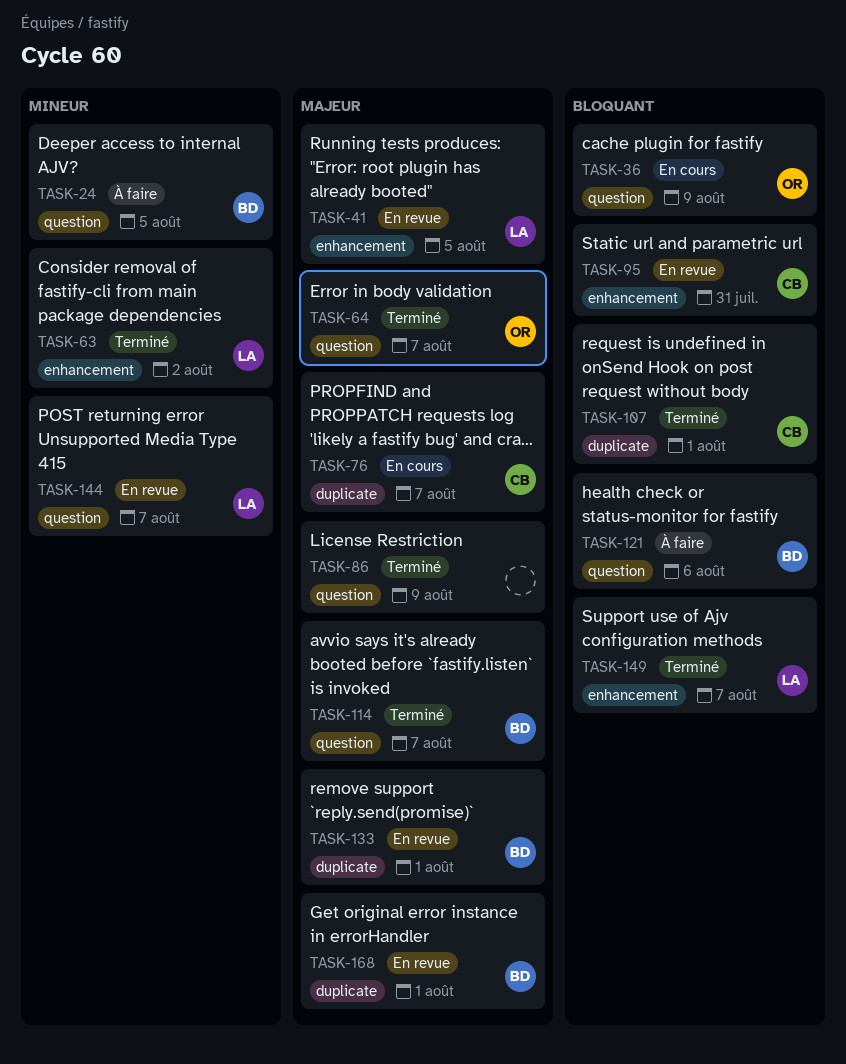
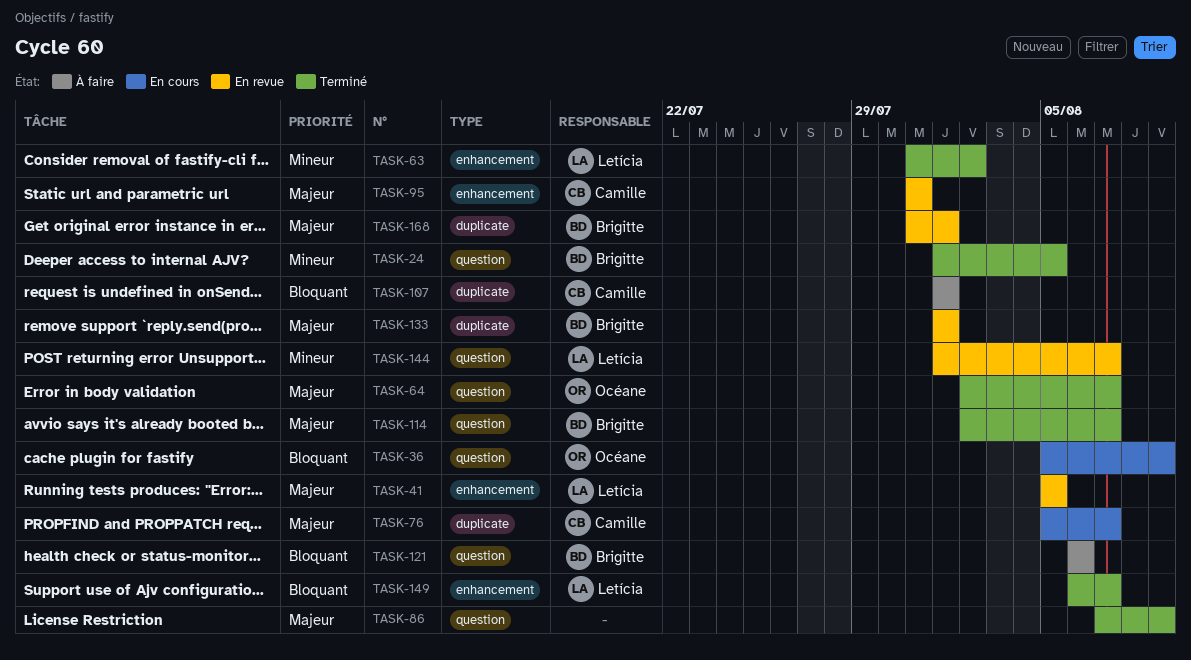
TASK-24, status: À faire -> Terminé
TASK-95, priority: Bloquant -> Majeur
TASK-107, status: Terminé -> À faire

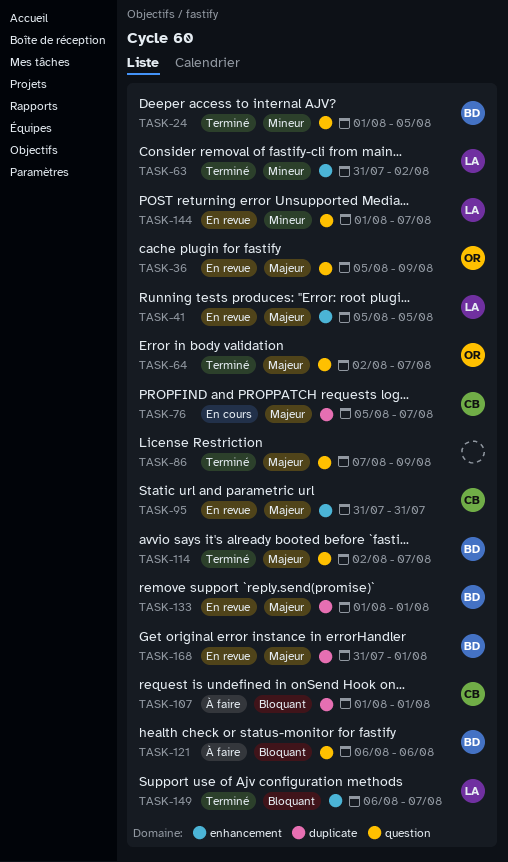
TASK-36, status: En cours -> En revue
TASK-36, priority: Bloquant -> Majeur

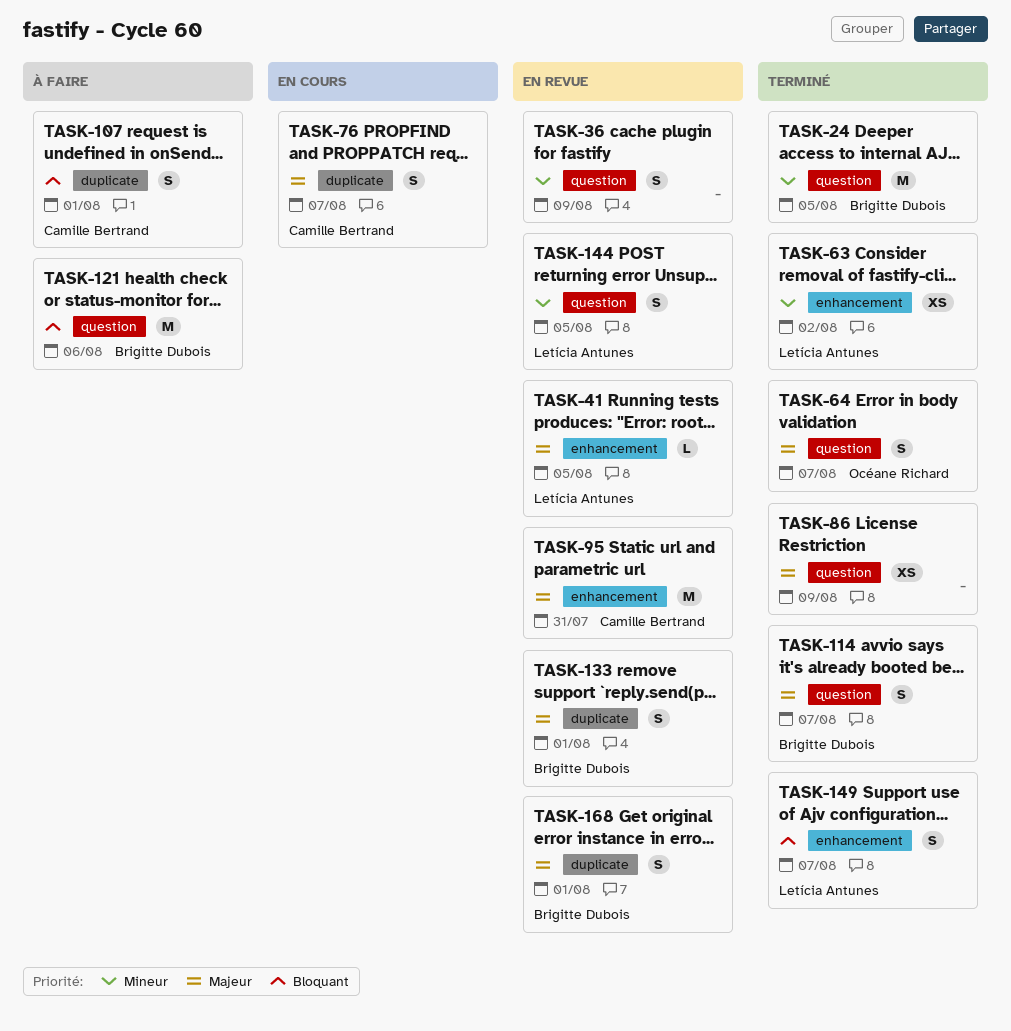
TASK-36, owner: Océane Richard -> none
TASK-36, priority: Majeur -> Mineur
TASK-144, due: Aug 7 -> Aug 5

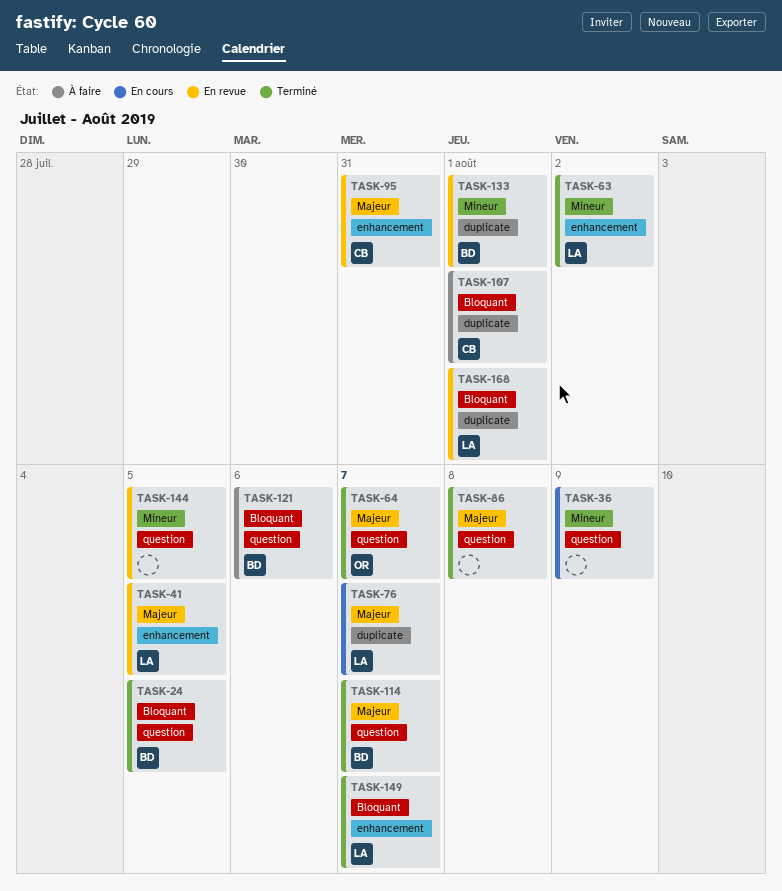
TASK-24, priority: Mineur -> Bloquant
TASK-36, status: En revue -> En cours
TASK-76, owner: Camille Bertrand -> Letícia Antunes
TASK-86, due: Aug 9 -> Aug 8
TASK-133, priority: Majeur -> Mineur
TASK-144, owner: Letícia Antunes -> none
TASK-168, owner: Brigitte Dubois -> Letícia Antunes
TASK-168, priority: Majeur -> Bloquant

